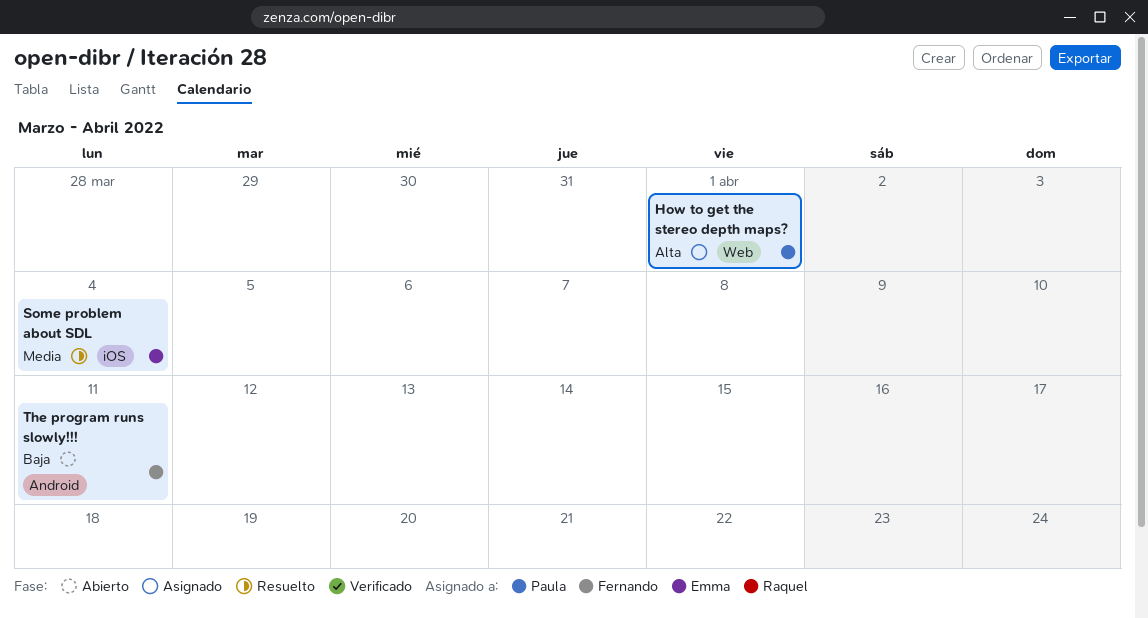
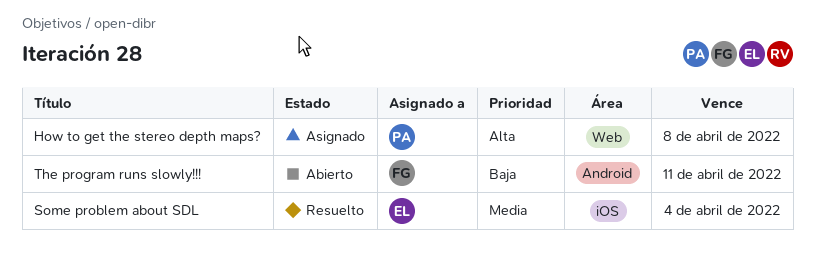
How to get the stereo depth maps?, due: Apr 1 -> Apr 8

